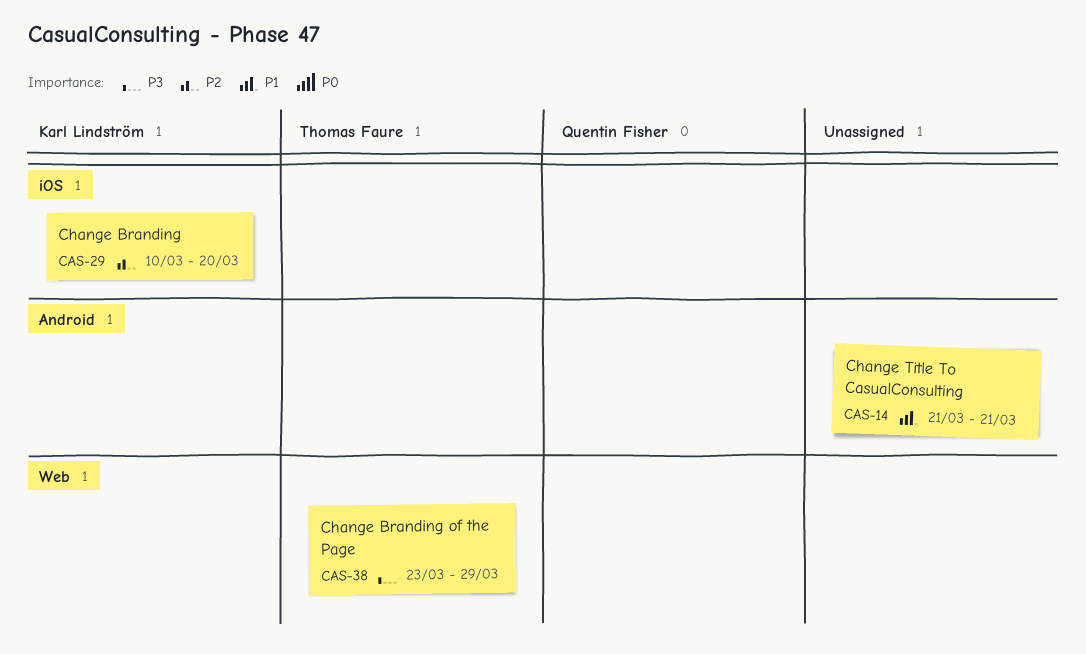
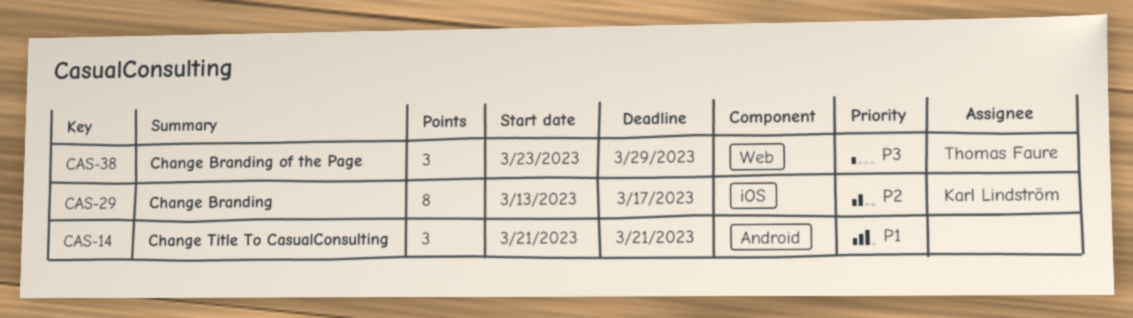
CAS-29, start: Mar 10 -> Mar 13
CAS-29, due: Mar 20 -> Mar 17

